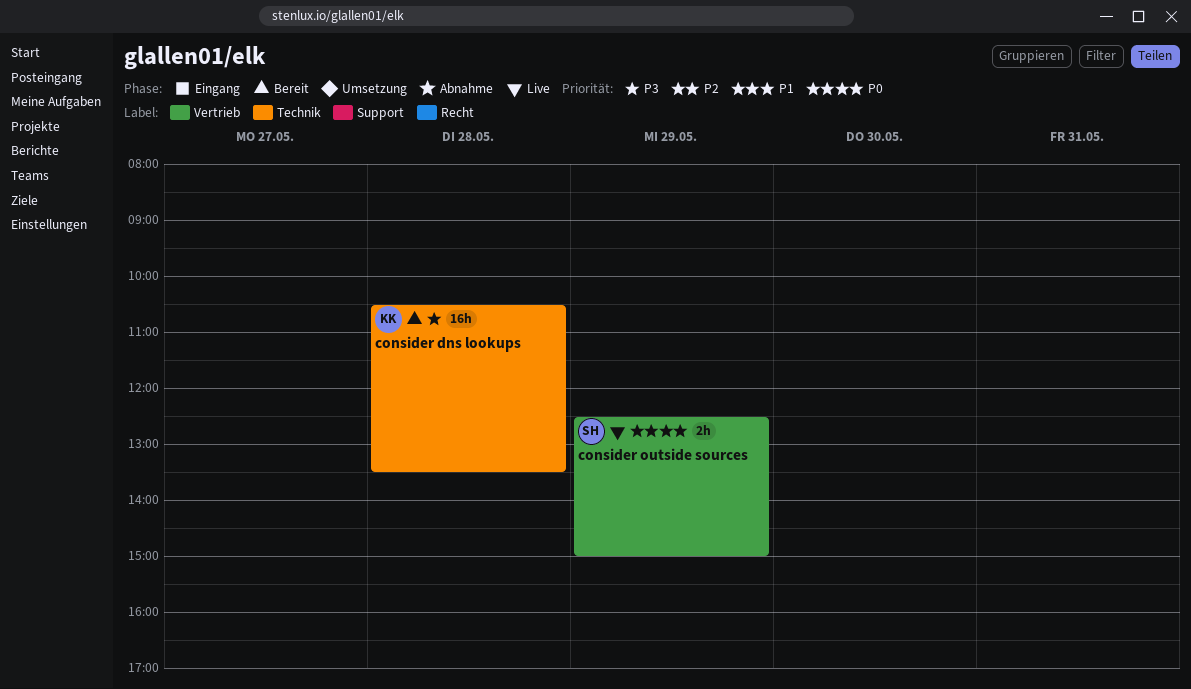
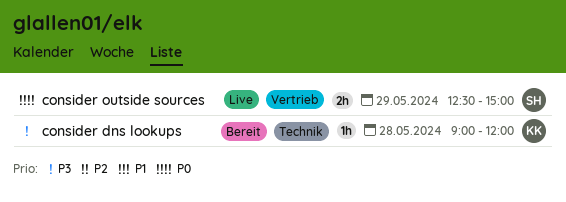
consider dns lookups, estimate: 16h -> 1h
consider dns lookups, begins: 10:30 -> 09:00
consider dns lookups, ends: 13:30 -> 12:00

